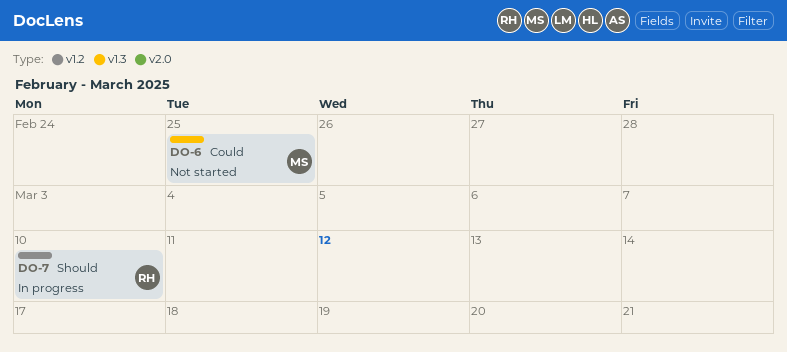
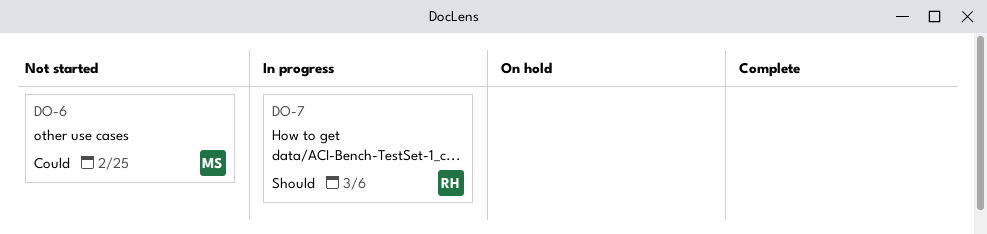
DO-7, due: Mar 10 -> Mar 6

